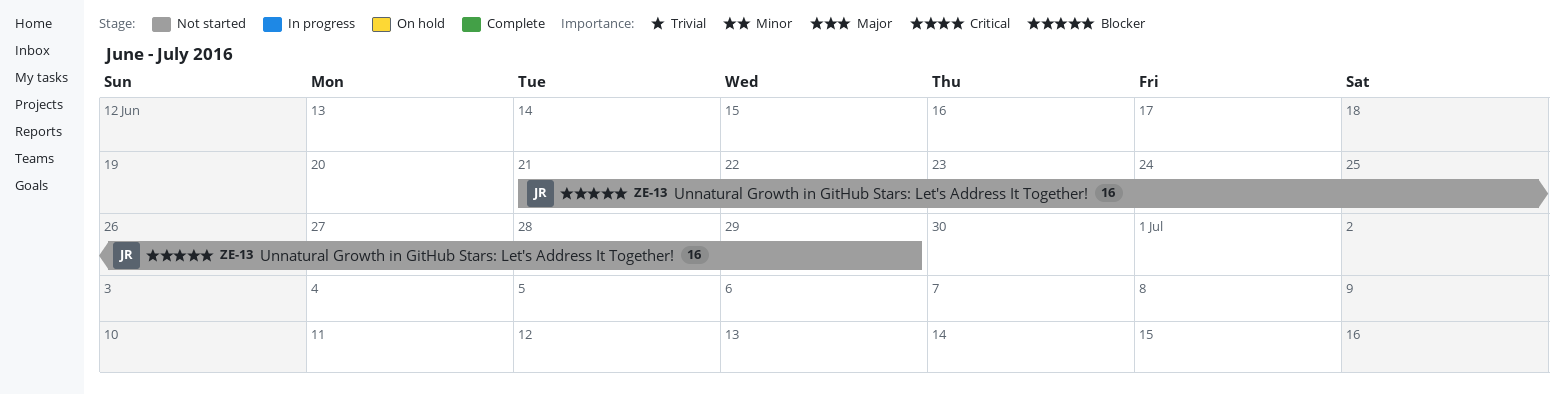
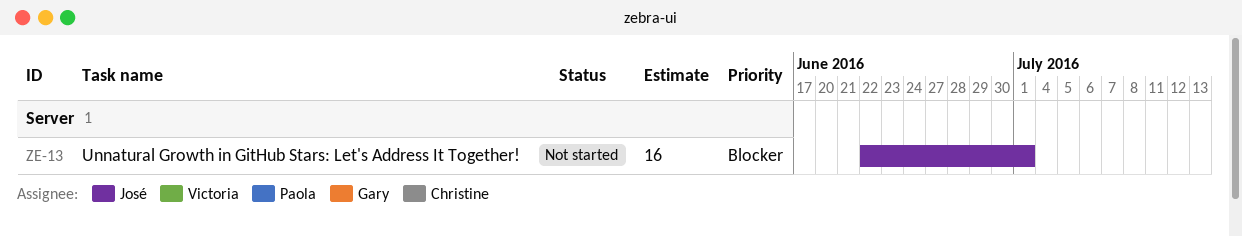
ZE-13, start: Jun 21 -> Jun 22
ZE-13, due: Jun 29 -> Jul 1

